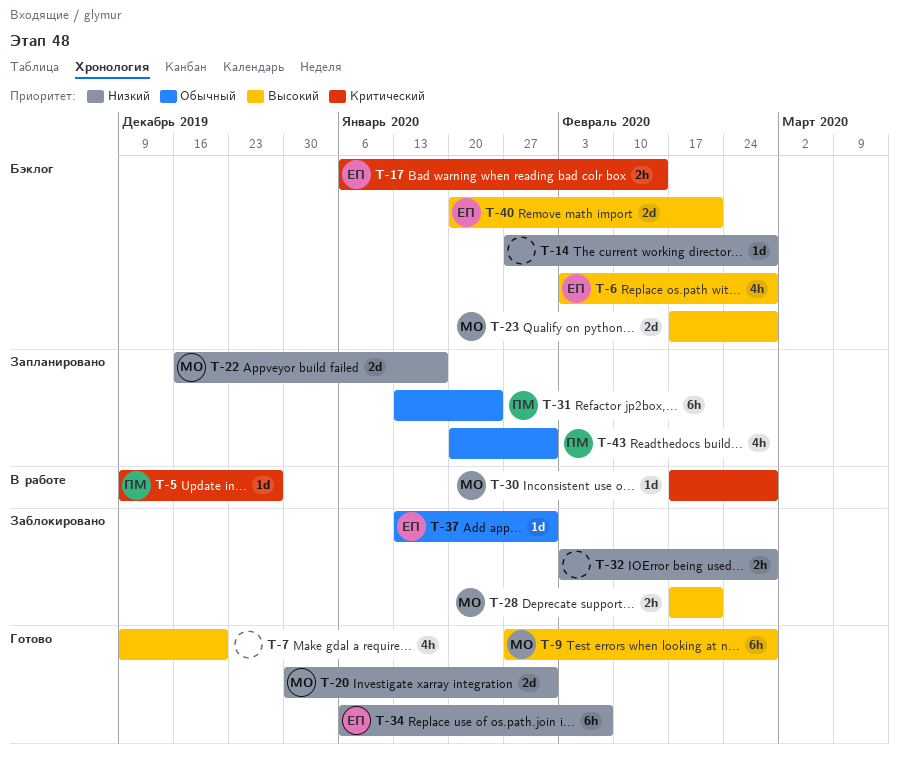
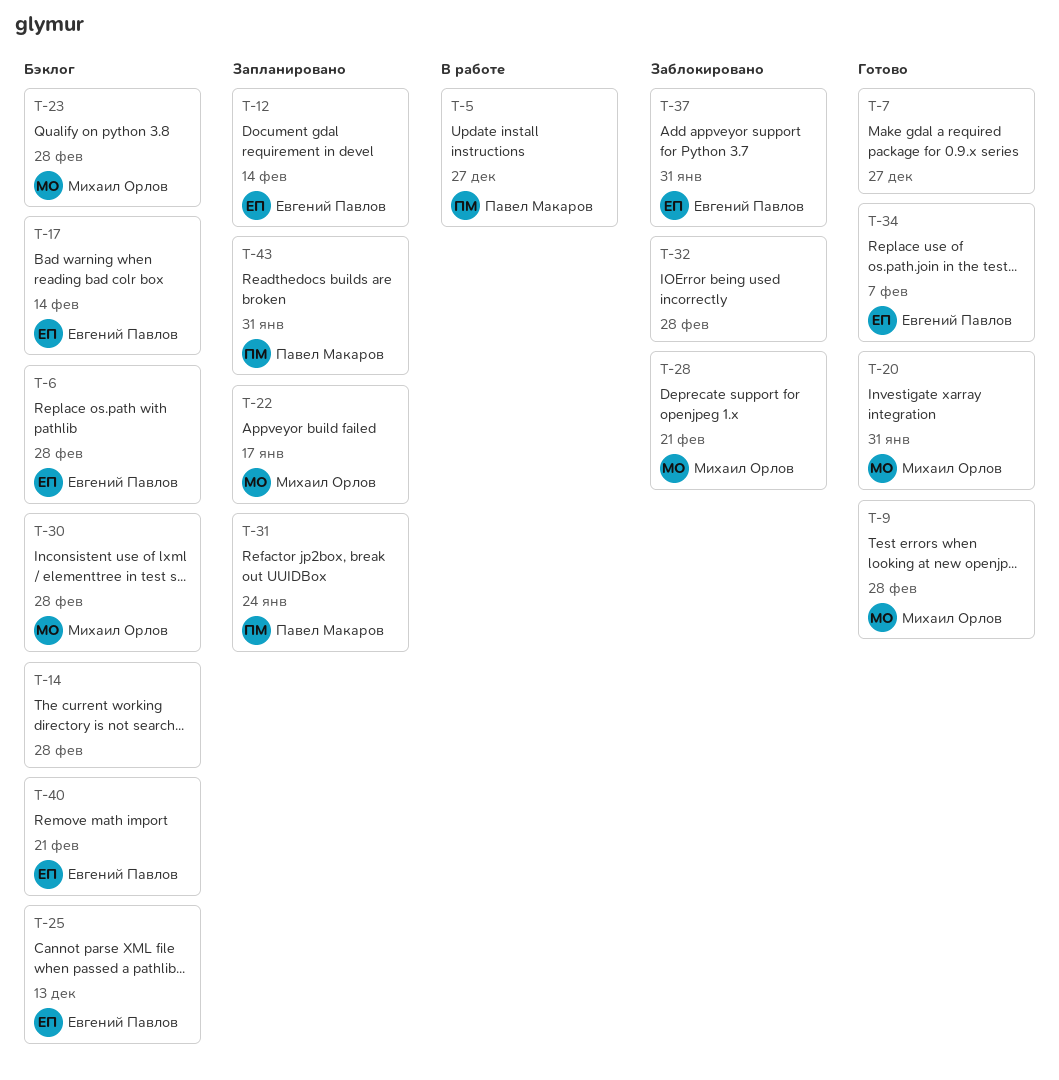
T-7, due: Dec 20 -> Dec 27
T-12: none -> present
T-25: none -> present
T-30, status: В работе -> Бэклог

